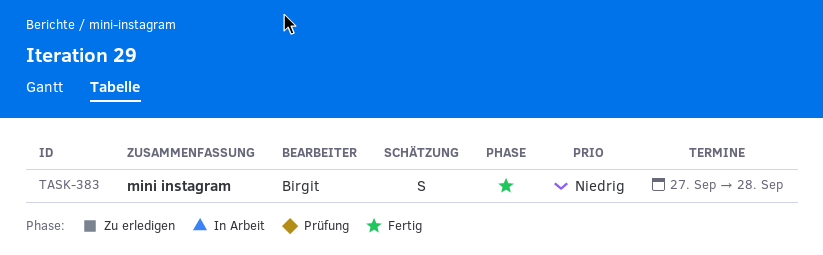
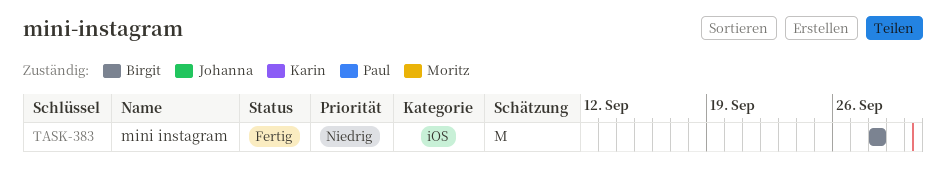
TASK-383, estimate: S -> M
TASK-383, start: Sep 27 -> Sep 28

